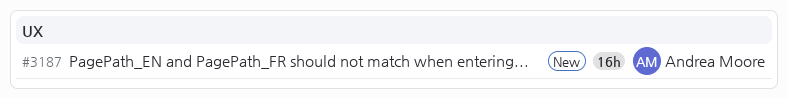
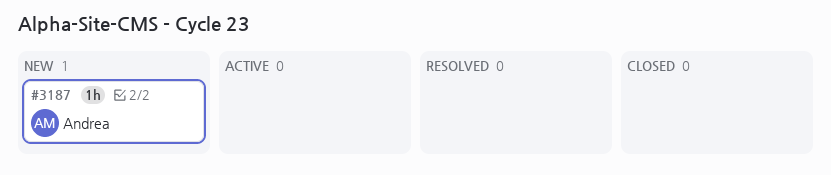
#3187, estimate: 16h -> 1h

